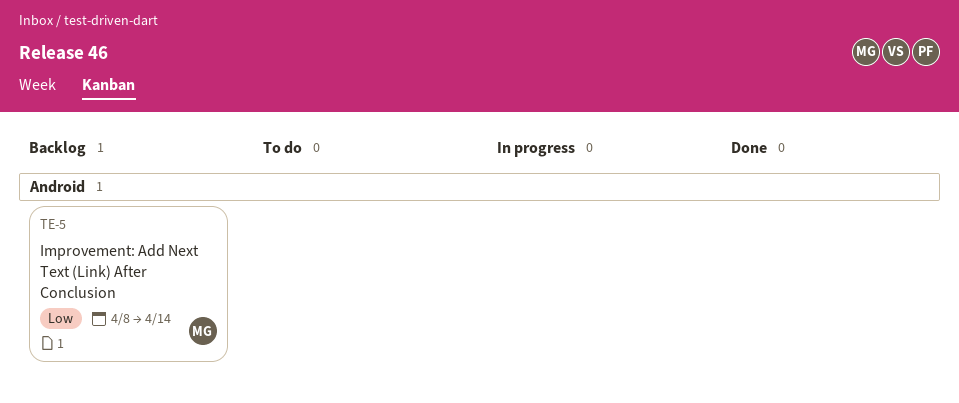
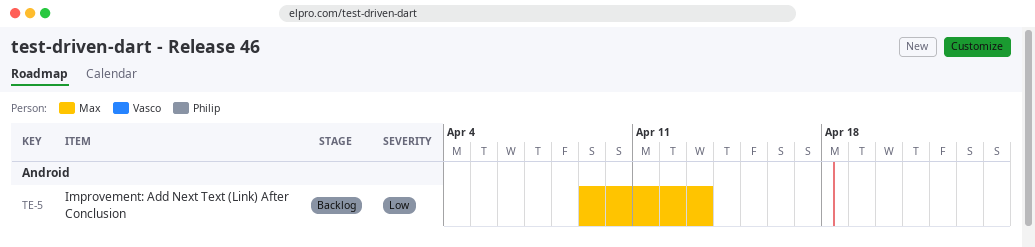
TE-5, start: Apr 8 -> Apr 9
TE-5, due: Apr 14 -> Apr 13

